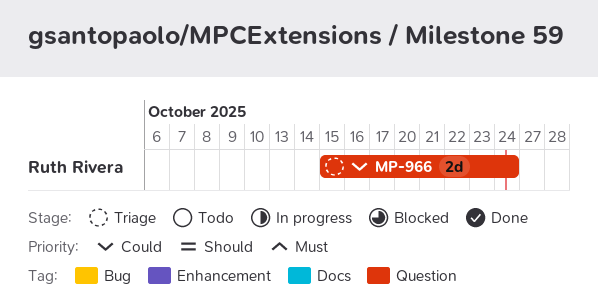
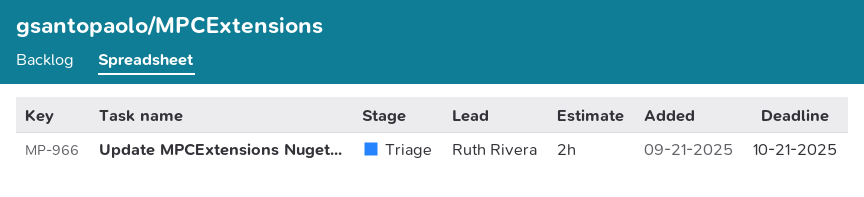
MP-966, estimate: 2d -> 2h
MP-966, due: Oct 24 -> Oct 21

